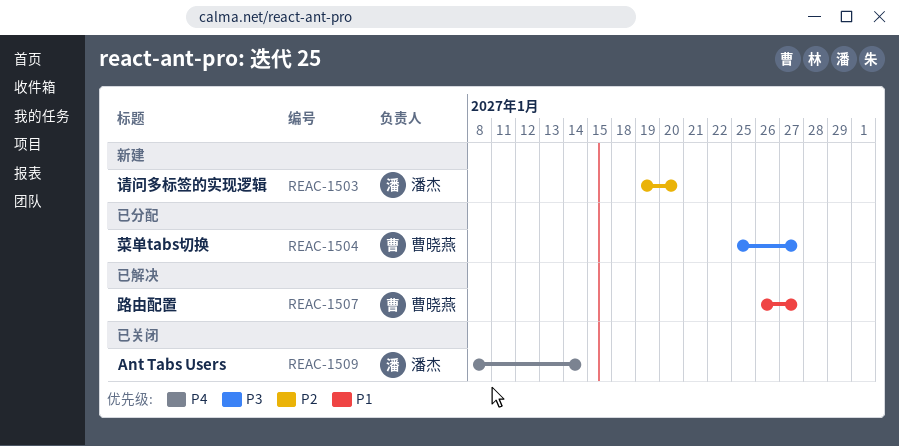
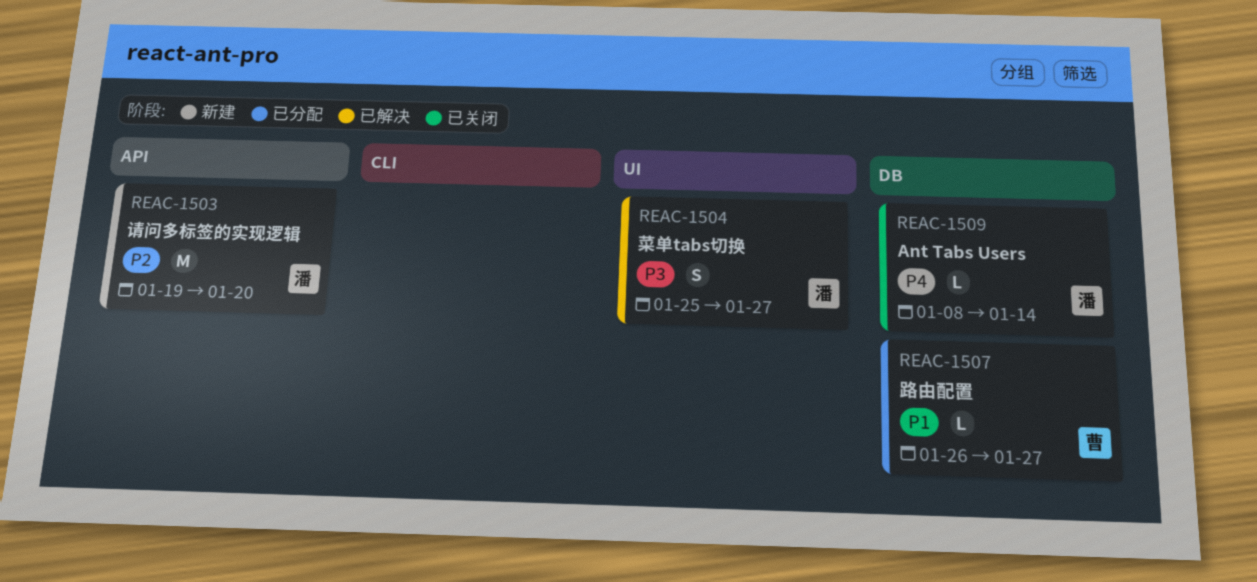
REAC-1504, status: 已分配 -> 已解决
REAC-1504, owner: 曹晓燕 -> 潘杰
REAC-1507, status: 已解决 -> 已分配

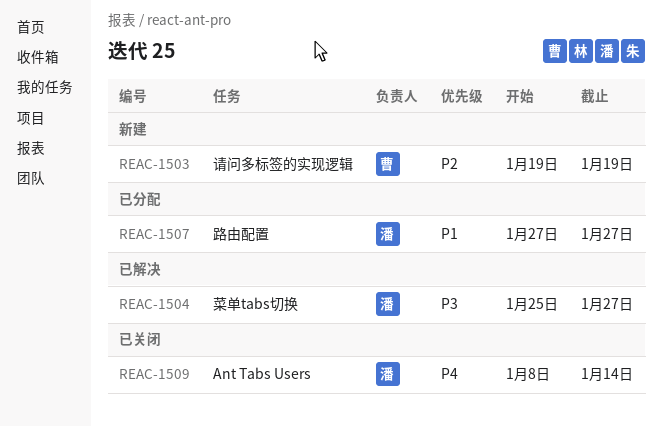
REAC-1503, owner: 潘 -> 曹
REAC-1503, due: Jan 20 -> Jan 19
REAC-1507, owner: 曹 -> 潘
REAC-1507, start: Jan 26 -> Jan 27

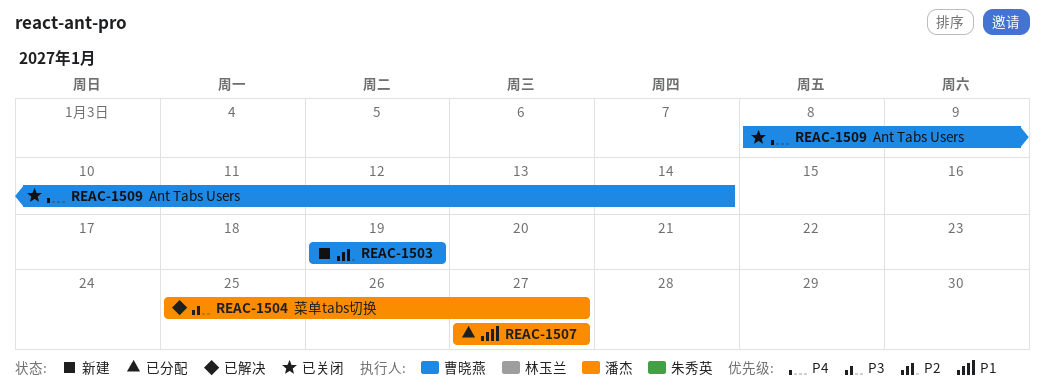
REAC-1509, owner: 潘杰 -> 曹晓燕

